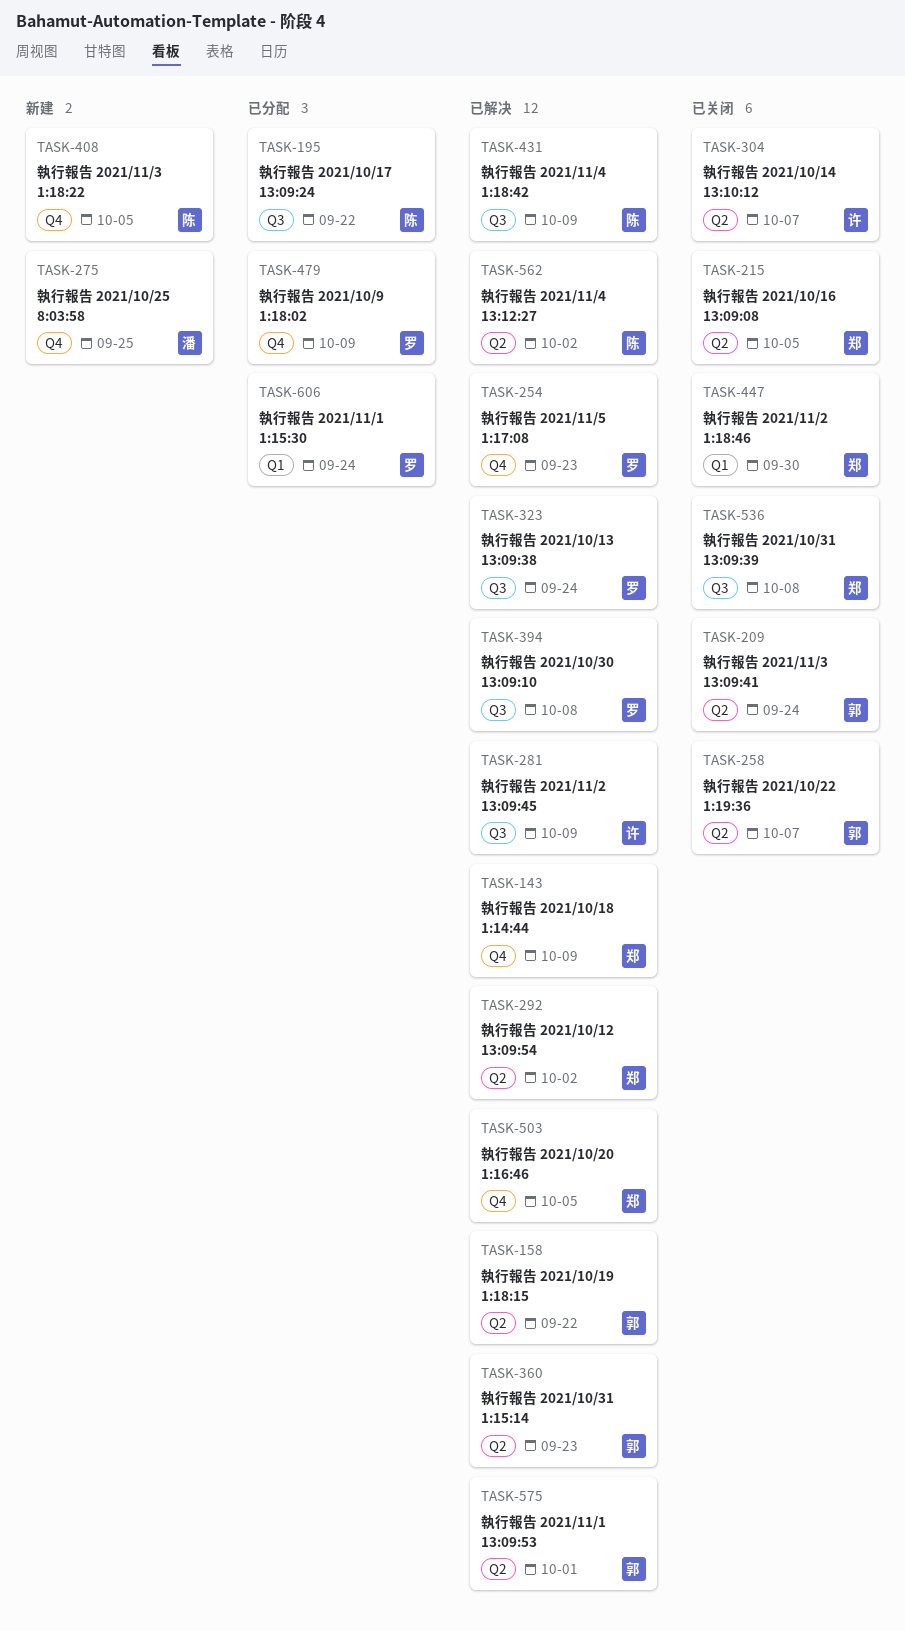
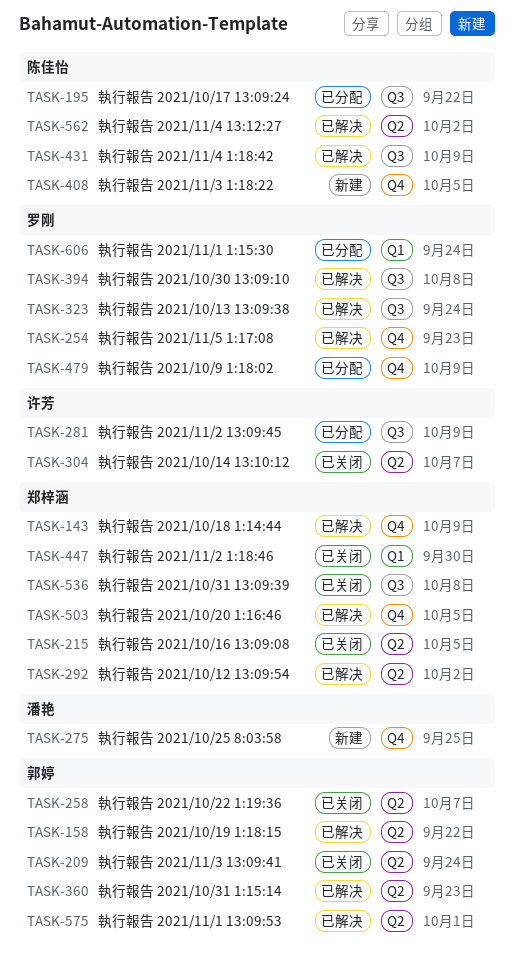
TASK-281, status: 已解决 -> 已分配

